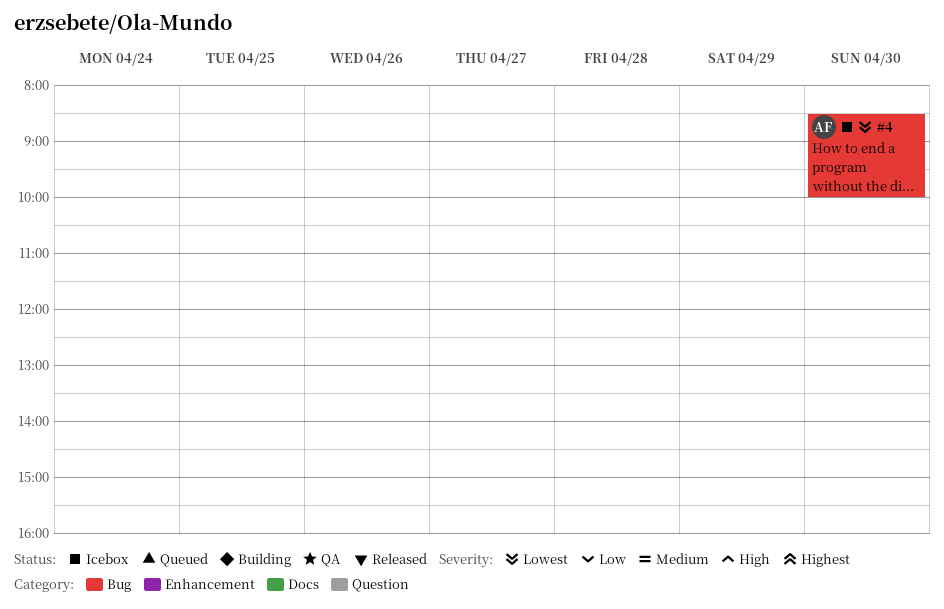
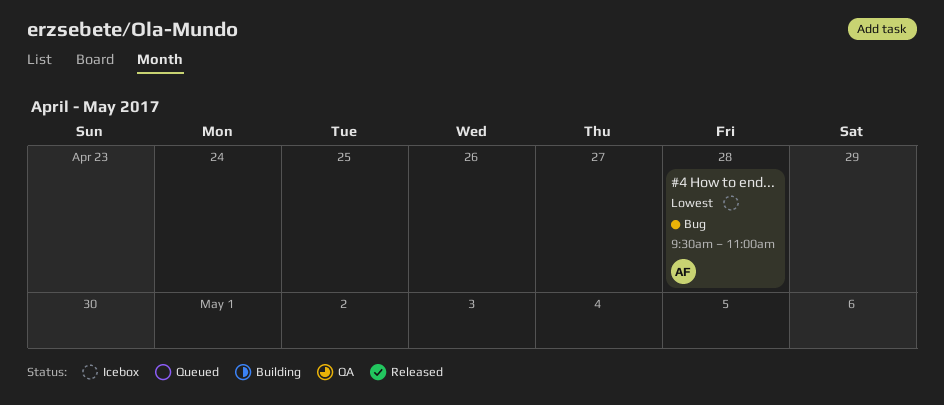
#4, day: Apr 30 -> Apr 28
#4, begins: 08:30 -> 09:30
#4, ends: 10:00 -> 11:00

